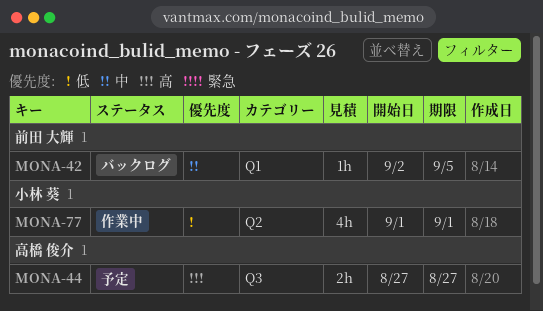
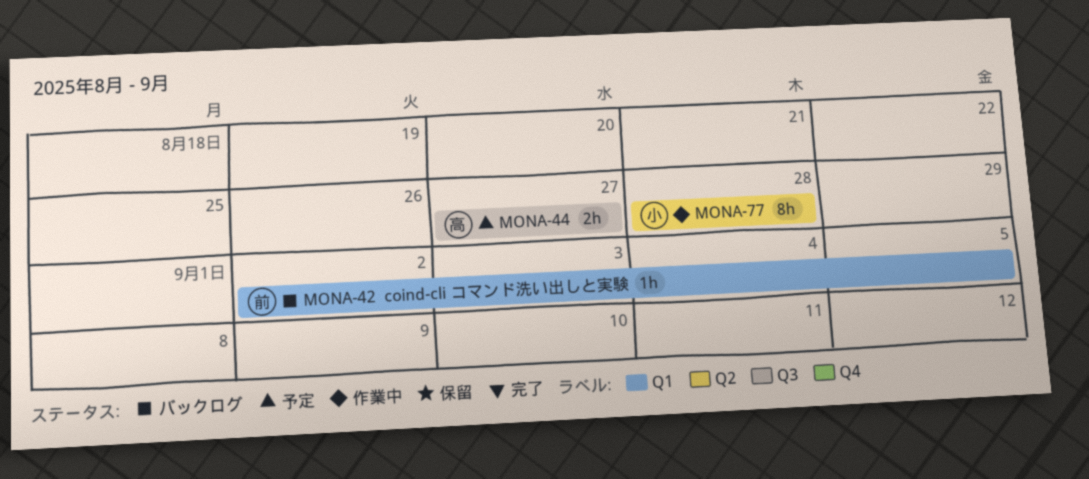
MONA-77, estimate: 4h -> 8h
MONA-77, start: Sep 1 -> Aug 28
MONA-77, due: Sep 1 -> Aug 28

